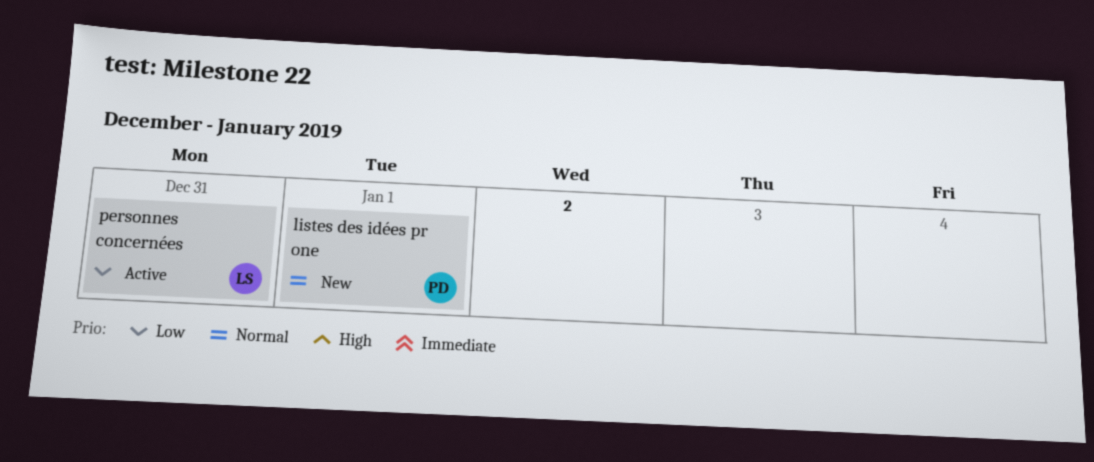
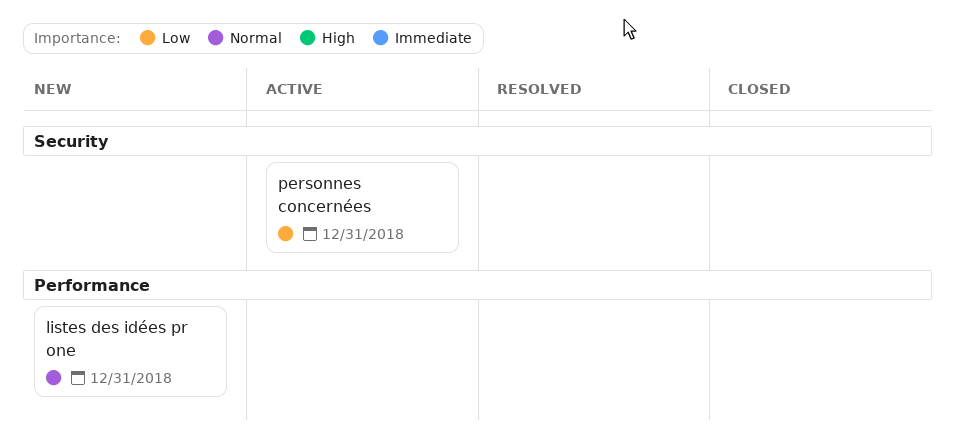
listes des idées pr one, day: Jan 1 -> Dec 31

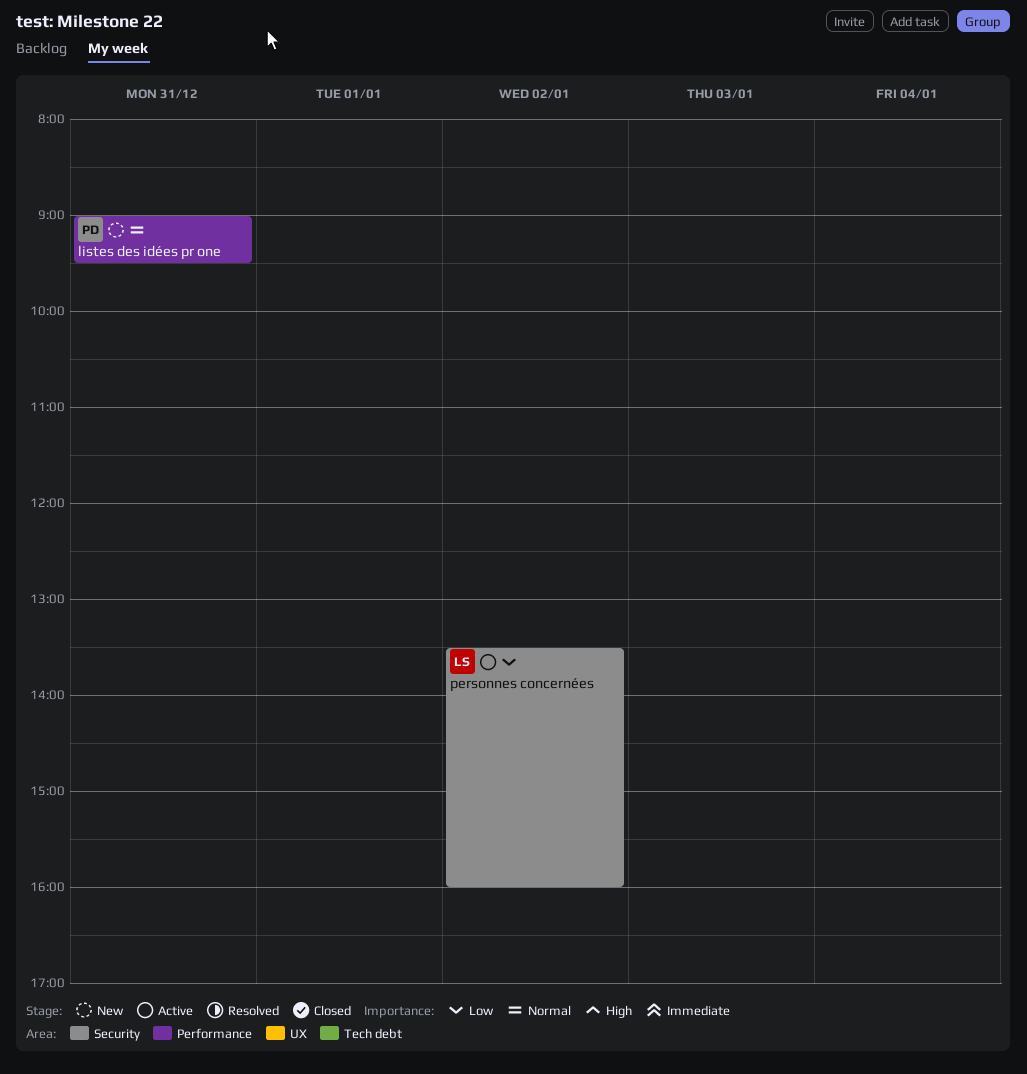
personnes concernées, day: Dec 31 -> Jan 2

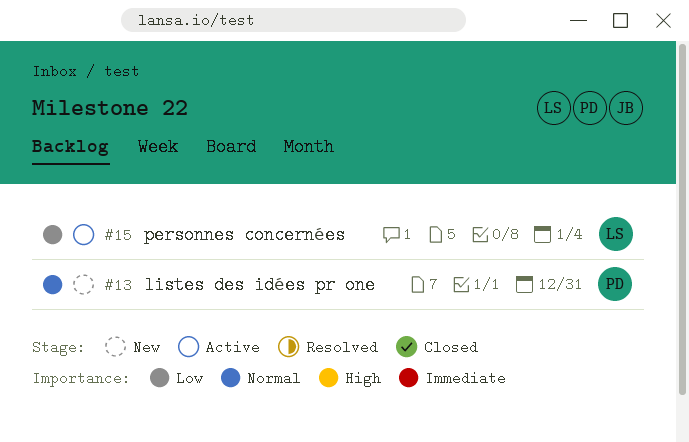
personnes concernées, day: Jan 2 -> Jan 4

